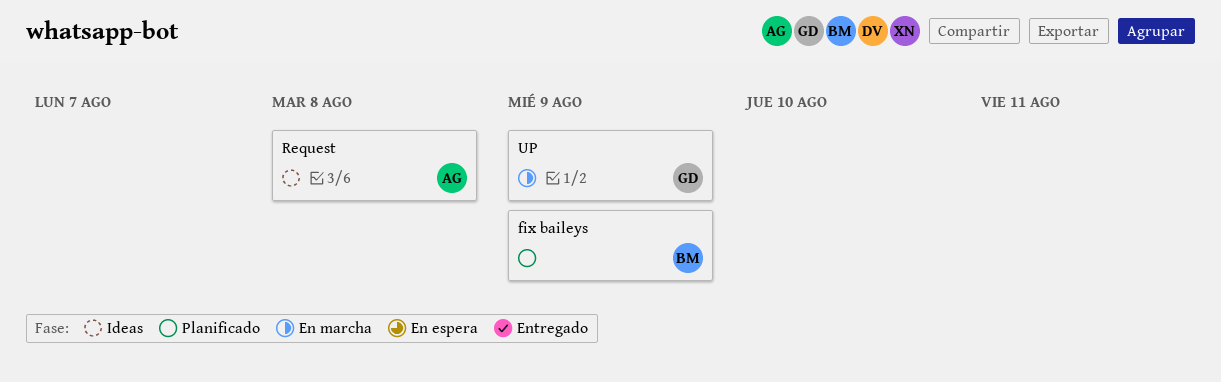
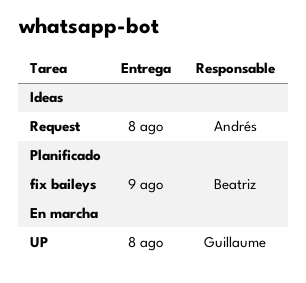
UP, due: Aug 9 -> Aug 8

